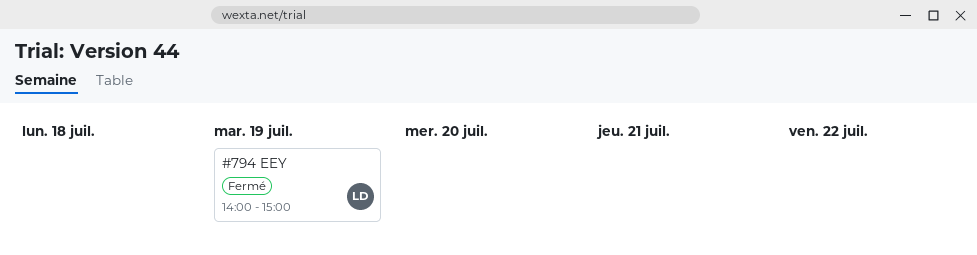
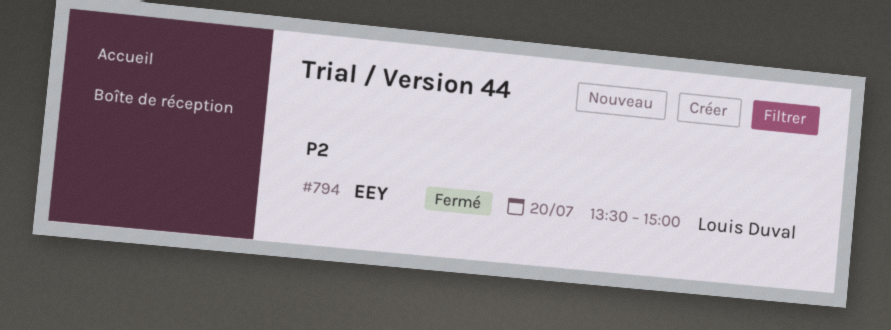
#794, day: Jul 19 -> Jul 20
#794, begins: 14:00 -> 13:30

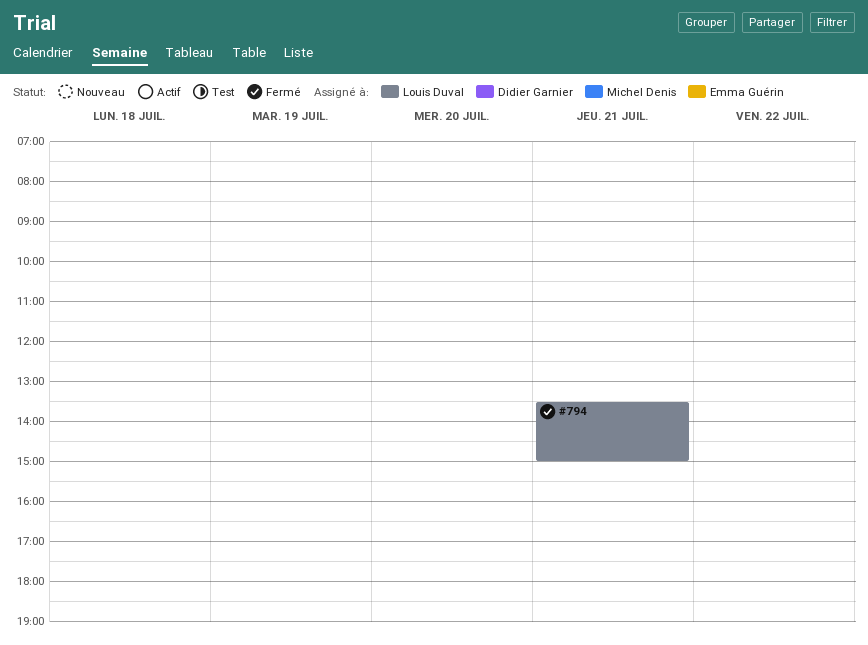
#794, day: Jul 20 -> Jul 21

